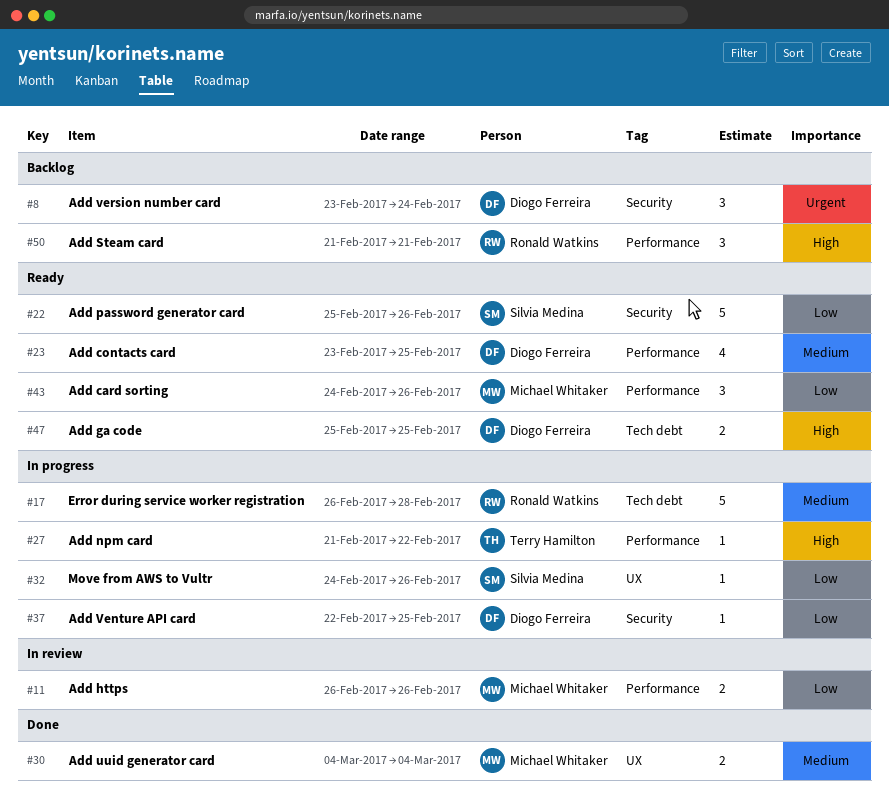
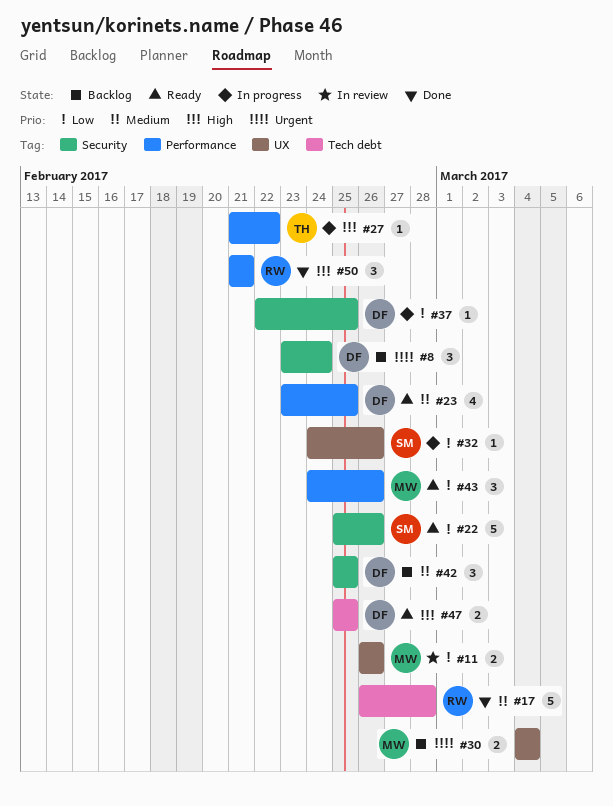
#11, label: Performance -> UX
#17, status: In progress -> Done
#30, status: Done -> Backlog
#30, priority: Medium -> Urgent
#42: none -> present
#50, status: Backlog -> Done

